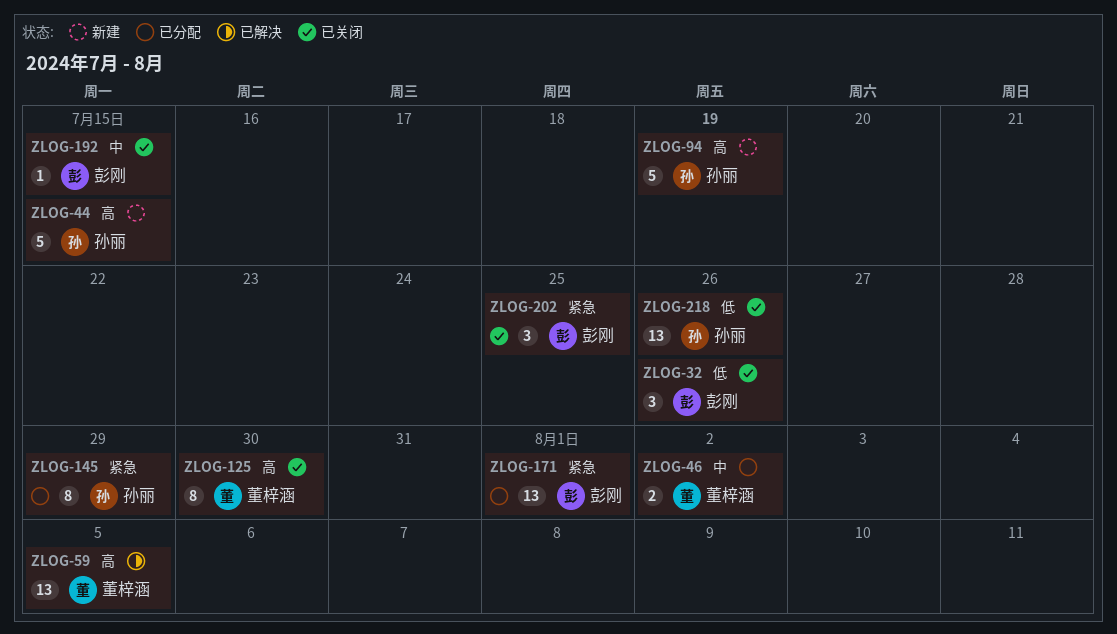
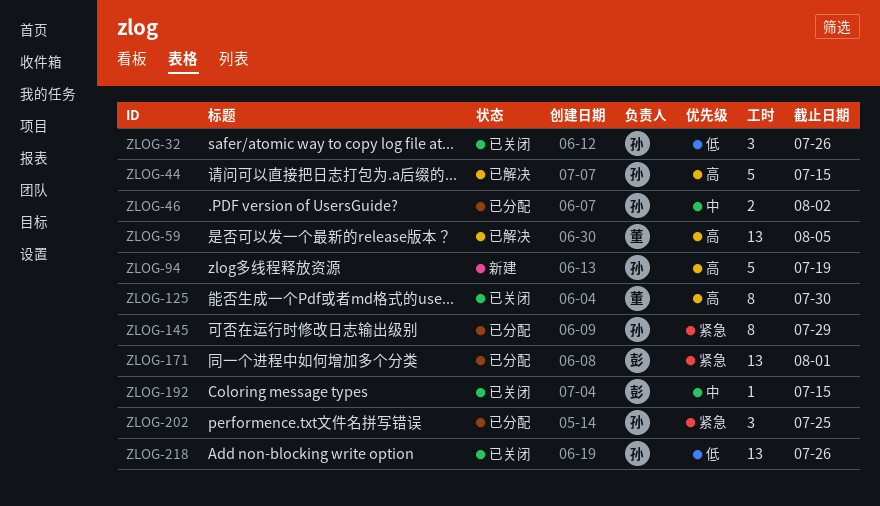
ZLOG-32, owner: 彭刚 -> 孙丽
ZLOG-44, status: 新建 -> 已解决
ZLOG-46, owner: 董梓涵 -> 孙丽
ZLOG-202, status: 已关闭 -> 已分配
ZLOG-202, owner: 彭刚 -> 孙丽

